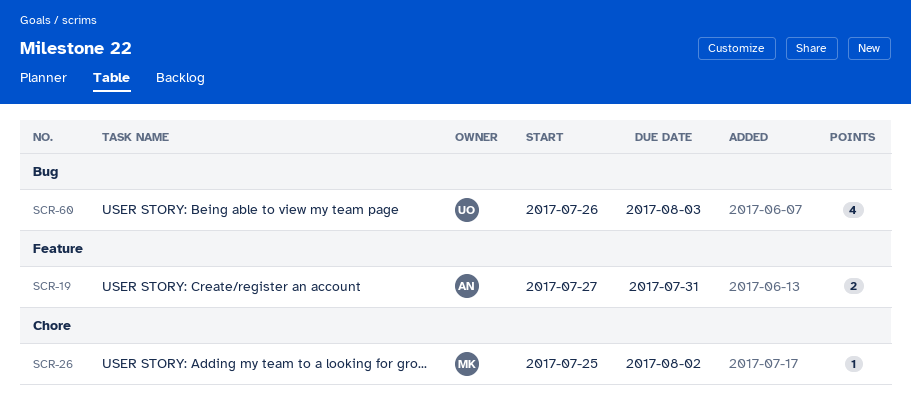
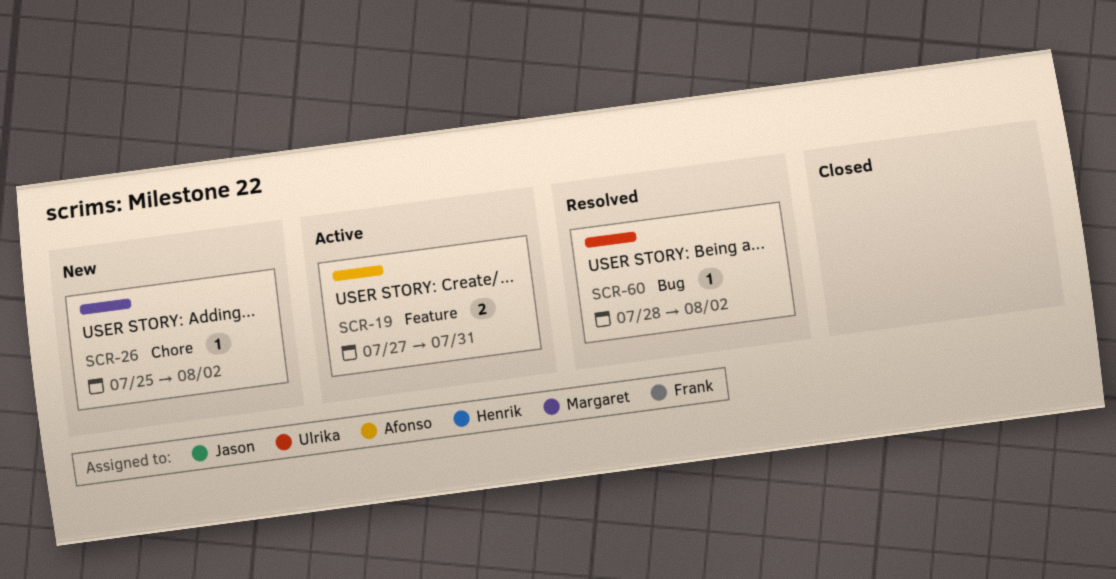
SCR-60, estimate: 4 -> 1
SCR-60, start: Jul 26 -> Jul 28
SCR-60, due: Aug 3 -> Aug 2

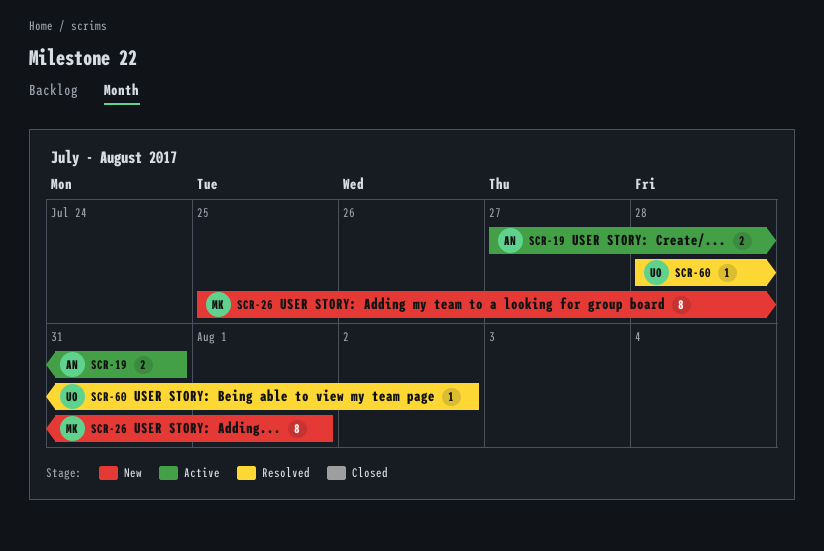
SCR-26, estimate: 1 -> 8
SCR-26, due: Aug 2 -> Aug 1

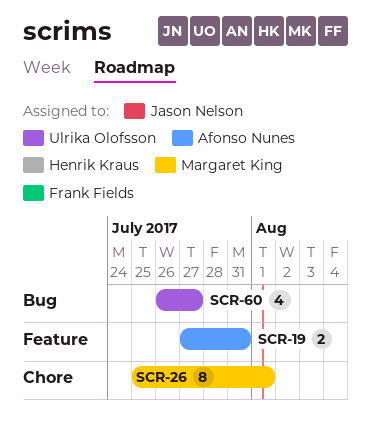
SCR-60, estimate: 1 -> 4
SCR-60, start: Jul 28 -> Jul 26
SCR-60, due: Aug 2 -> Jul 27

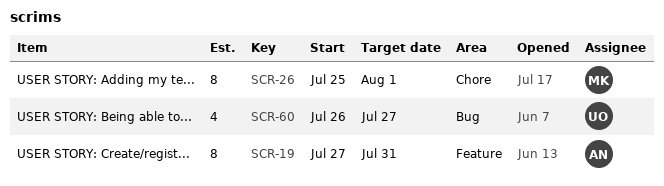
SCR-19, estimate: 2 -> 8

